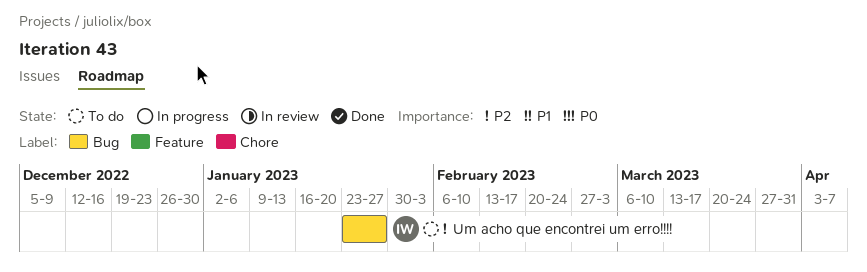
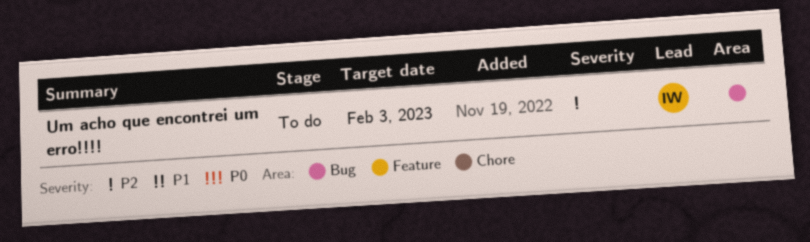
Um acho que encontrei um erro!!!!, due: Jan 27 -> Feb 3

